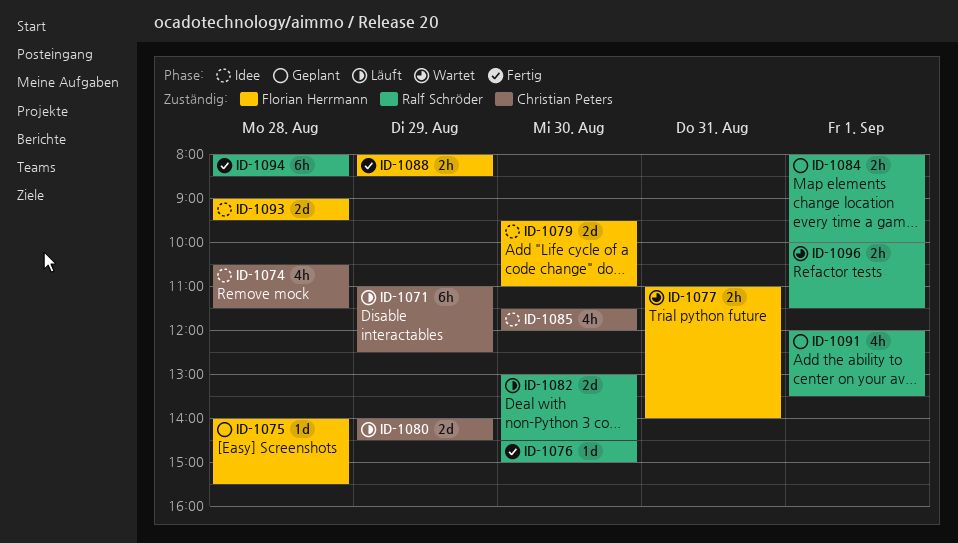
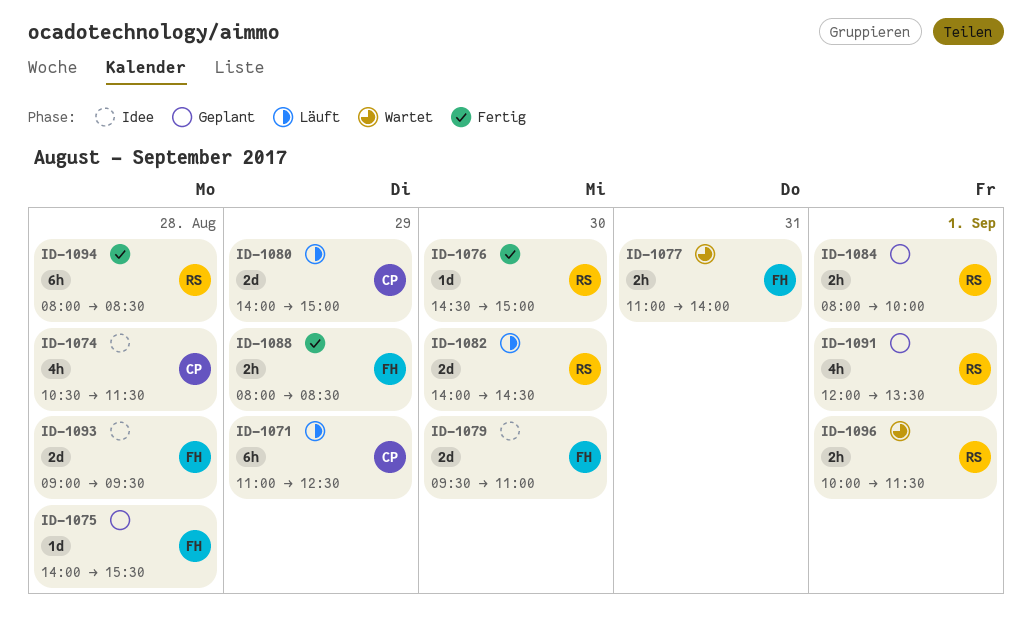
ID-1080, ends: 14:30 -> 15:00
ID-1082, begins: 13:00 -> 14:00
ID-1085: present -> none

